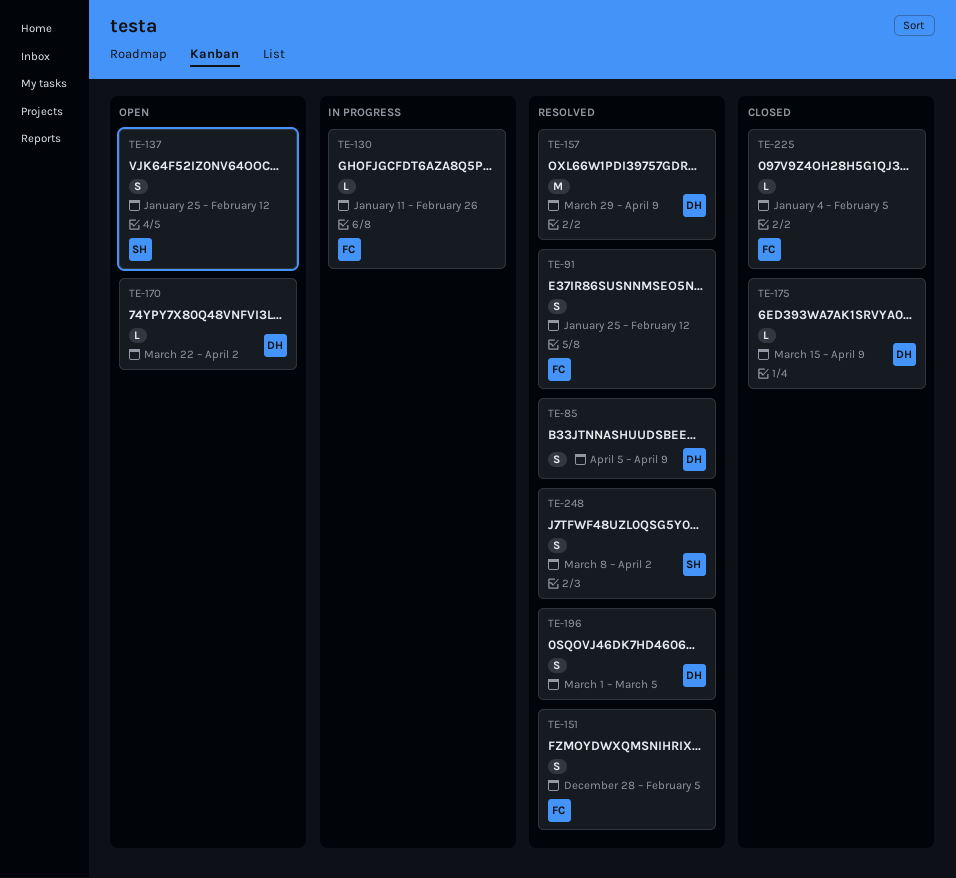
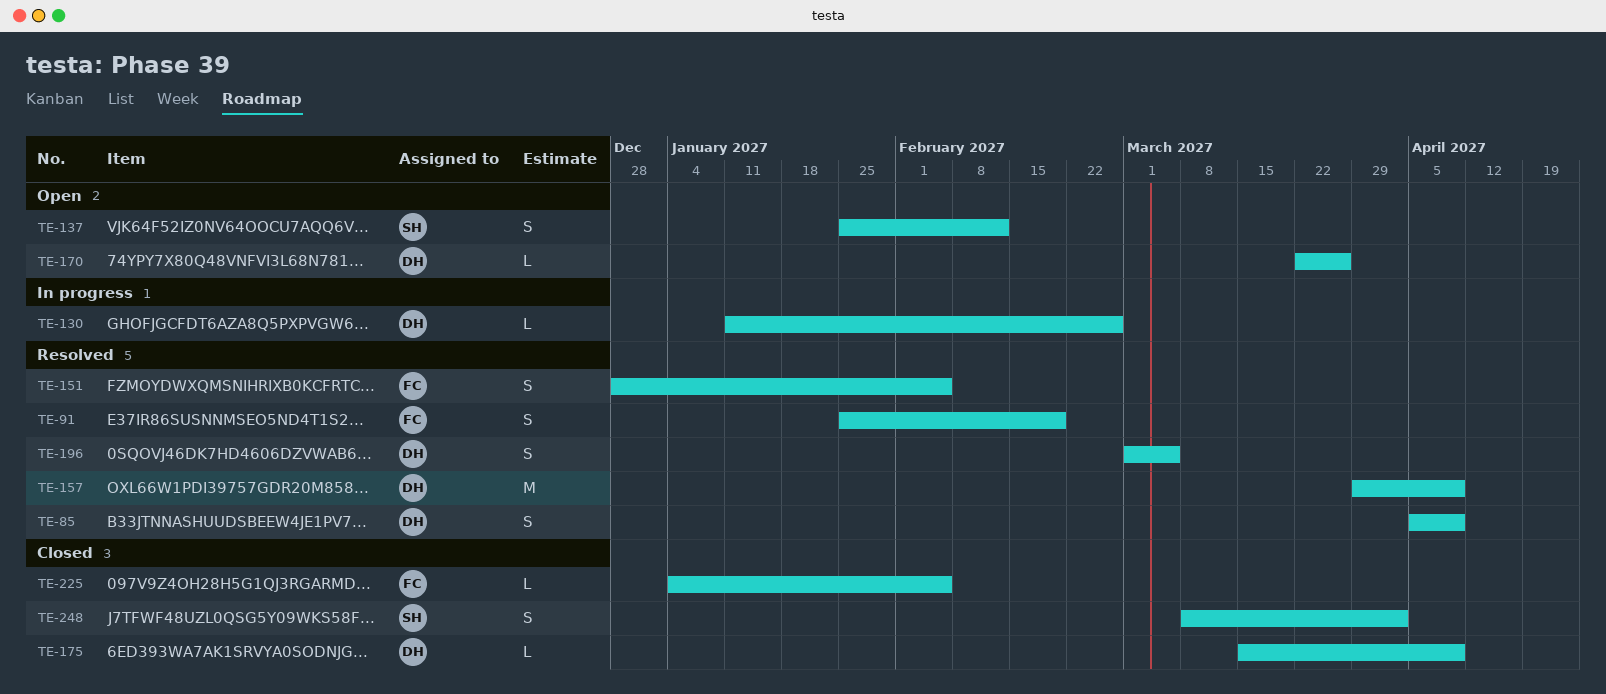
TE-91, due: Feb 12 -> Feb 19
TE-130, owner: FC -> DH
TE-170, due: Apr 2 -> Mar 26
TE-248, status: Resolved -> Closed

